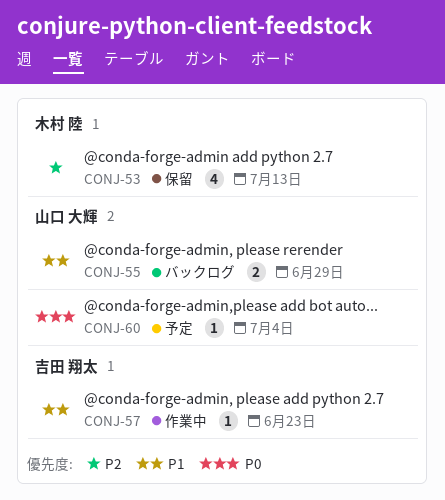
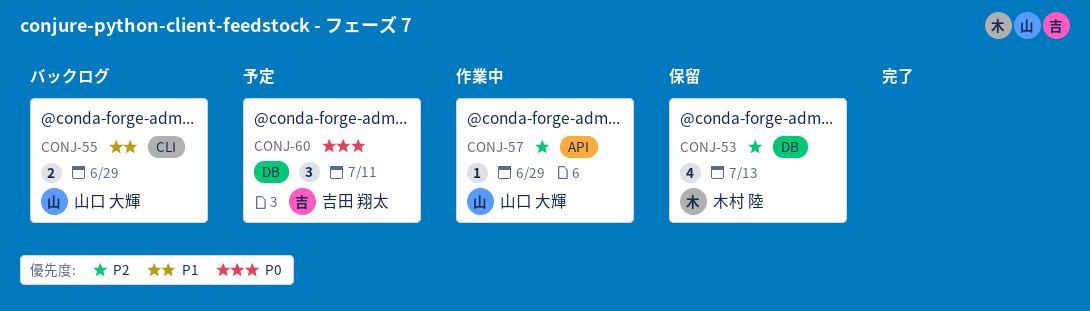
CONJ-57, owner: 吉田 翔太 -> 山口 大輝
CONJ-57, priority: P1 -> P2
CONJ-57, due: Jun 23 -> Jun 29
CONJ-60, owner: 山口 大輝 -> 吉田 翔太
CONJ-60, estimate: 1 -> 3
CONJ-60, due: Jul 4 -> Jul 11

